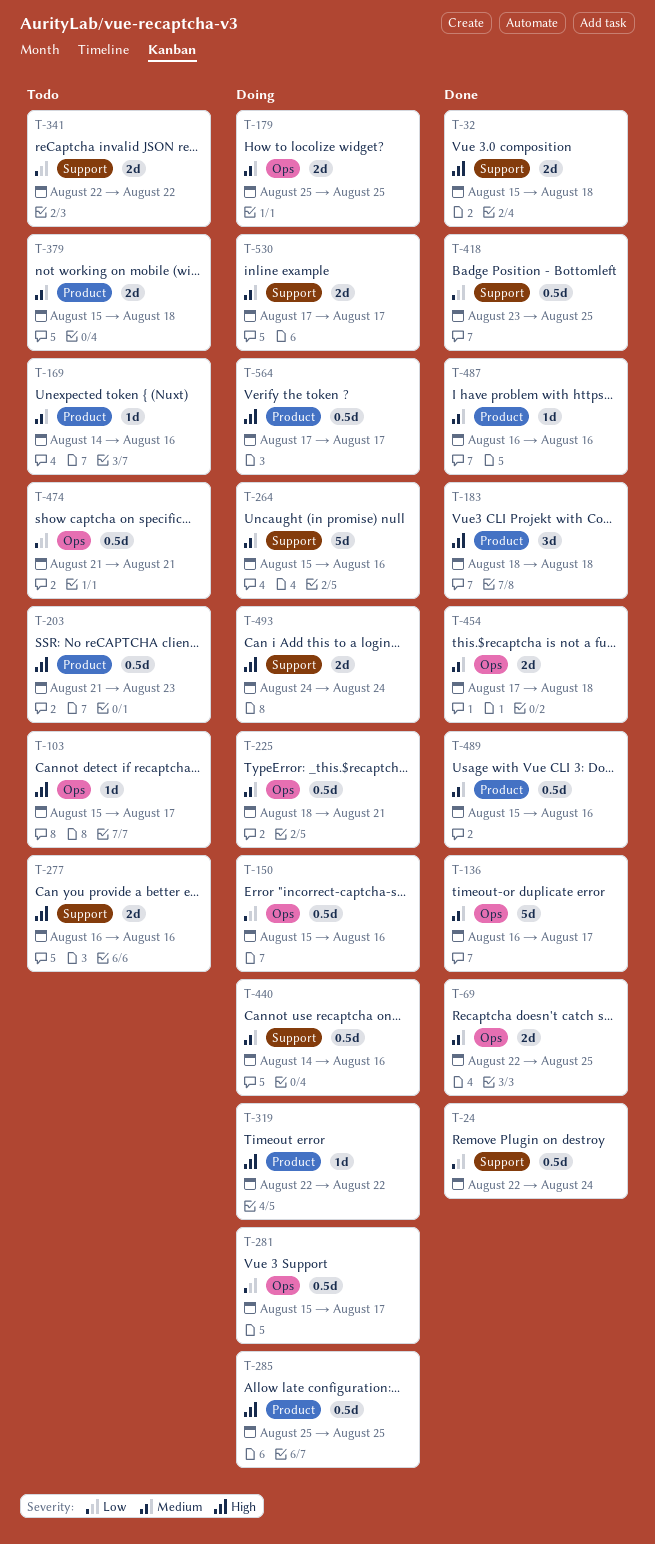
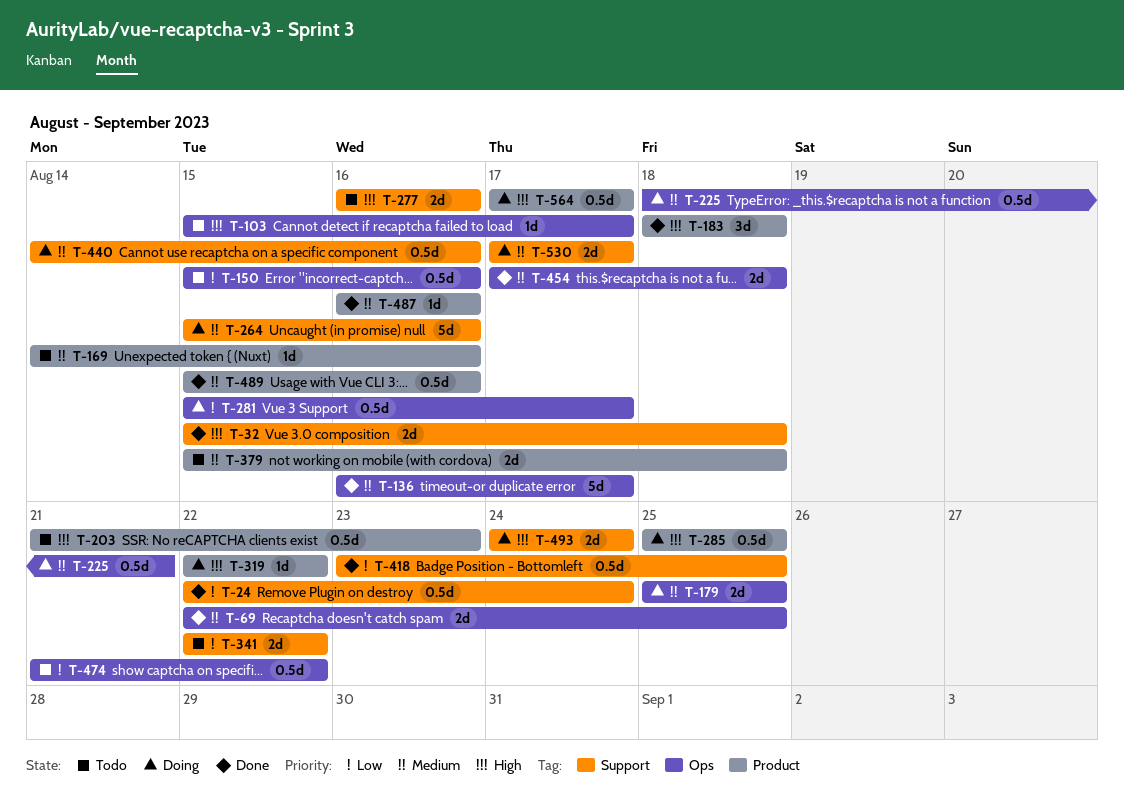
T-150, status: Doing -> Todo
T-474, due: Aug 21 -> Aug 22

